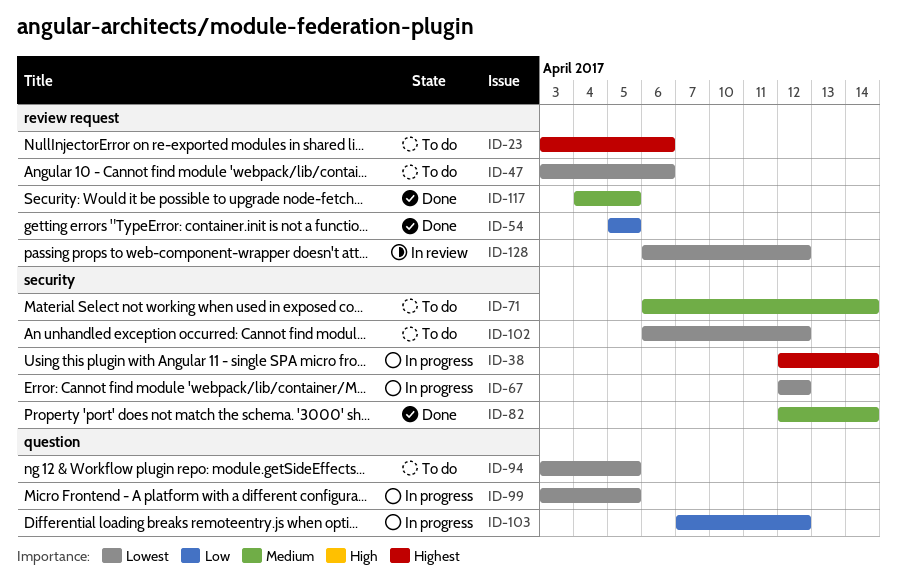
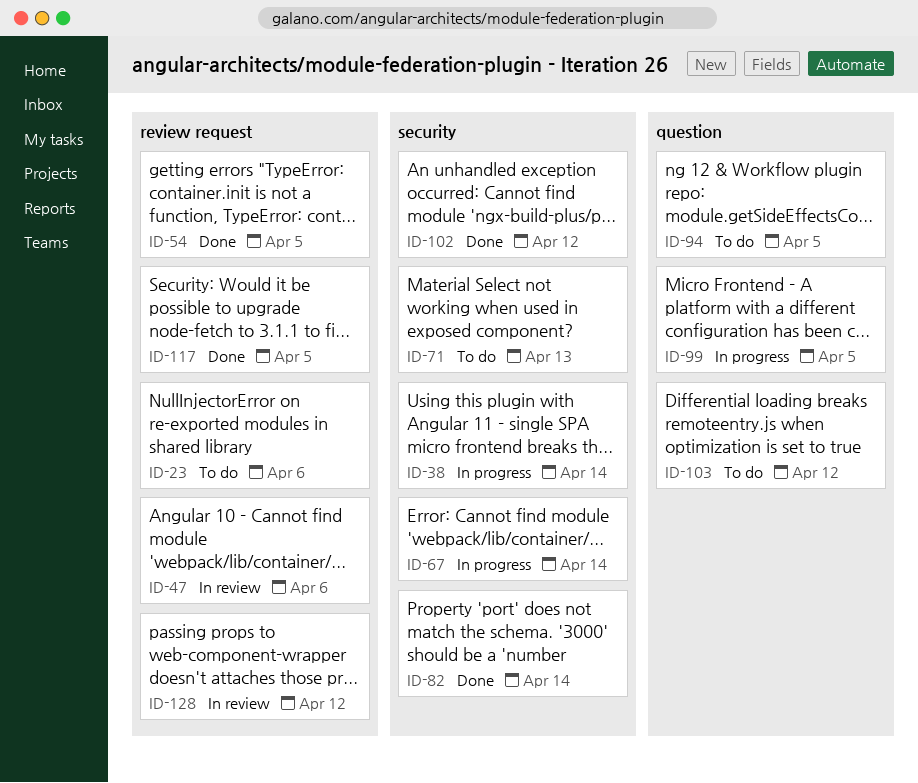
ID-47, status: To do -> In review
ID-67, due: Apr 12 -> Apr 14
ID-71, due: Apr 14 -> Apr 13
ID-102, status: To do -> Done
ID-103, status: In progress -> To do

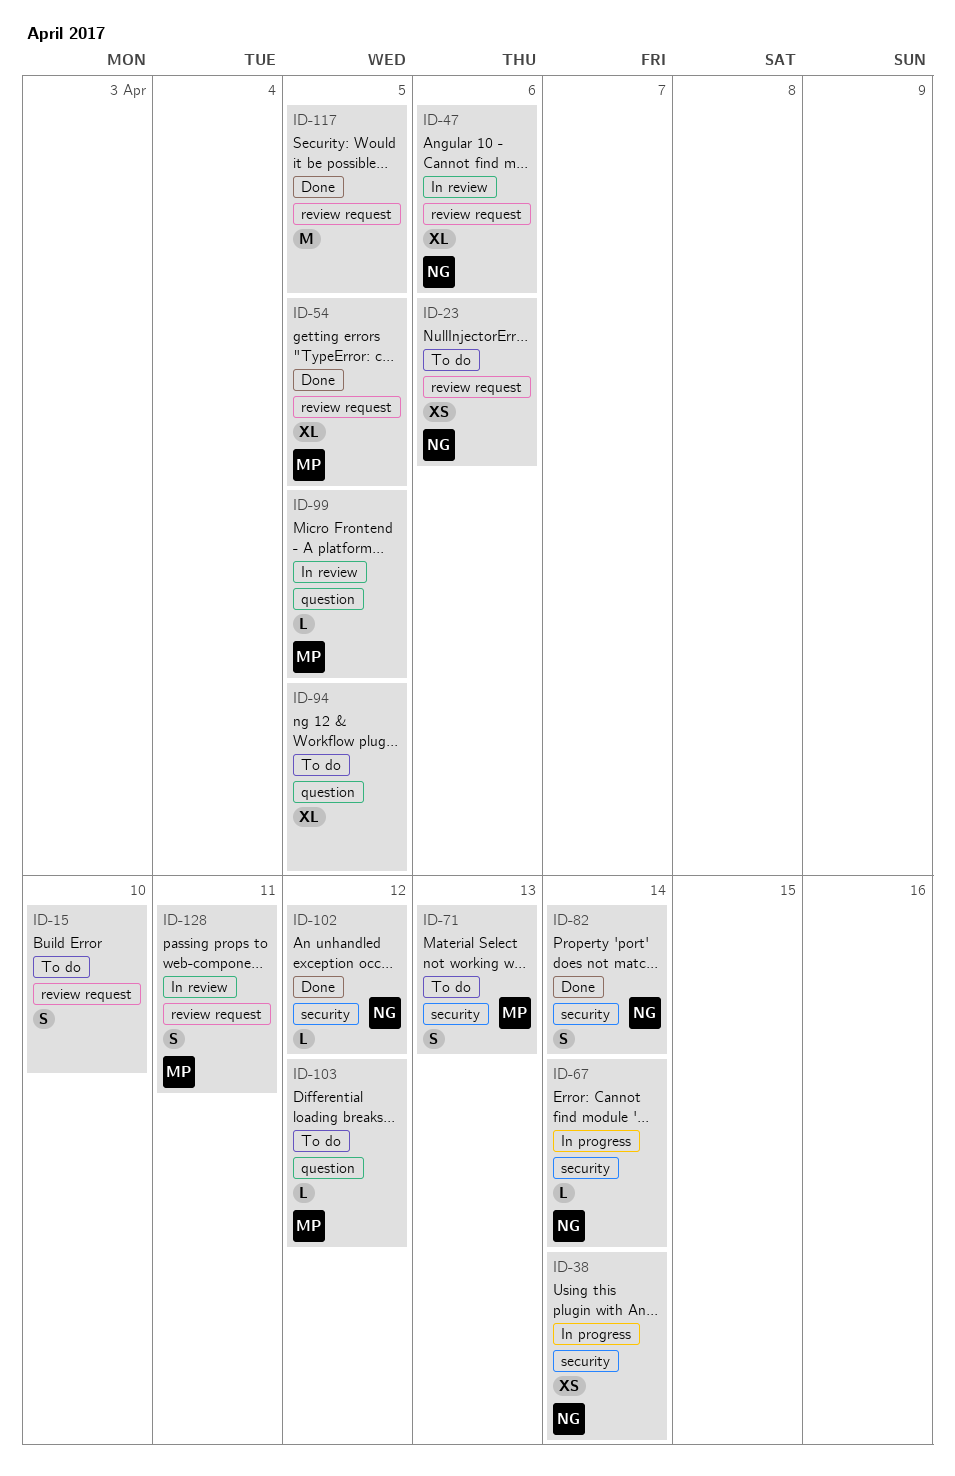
ID-15: none -> present
ID-99, status: In progress -> In review
ID-128, due: Apr 12 -> Apr 11

